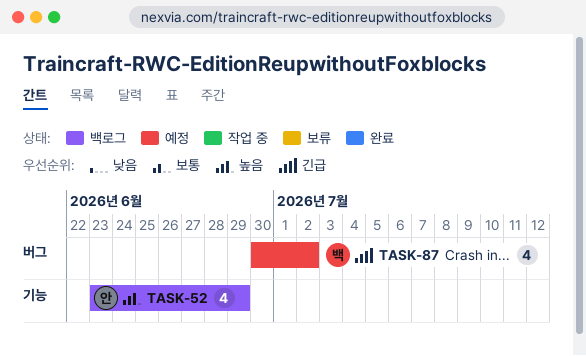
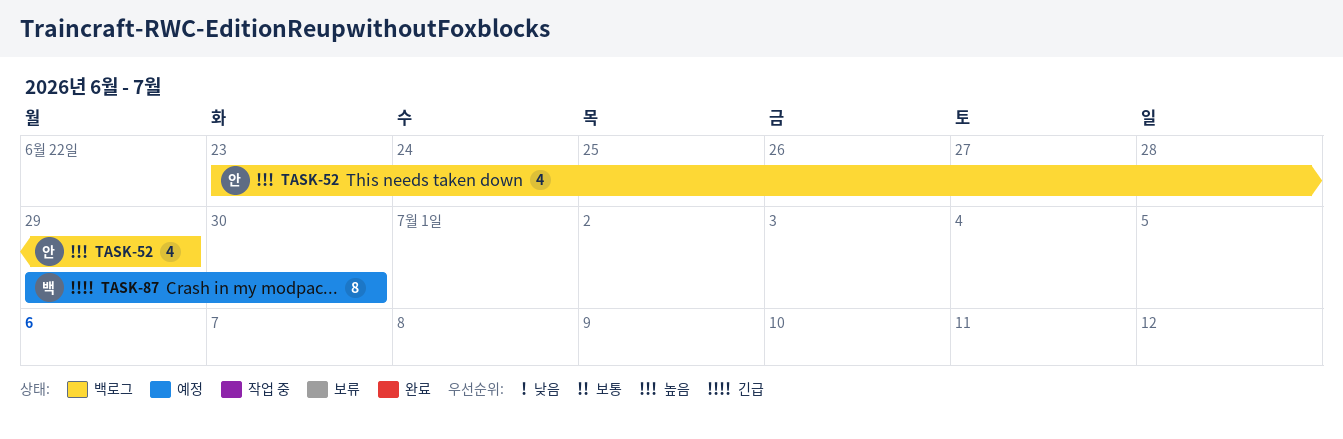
TASK-87, estimate: 4 -> 8
TASK-87, start: Jun 30 -> Jun 29
TASK-87, due: Jul 2 -> Jun 30

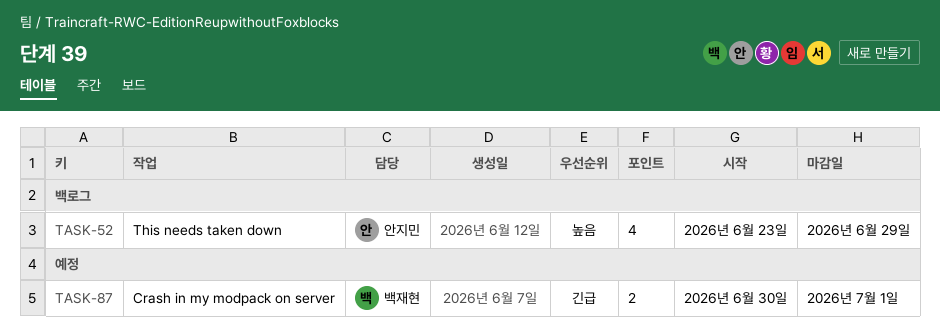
TASK-87, estimate: 8 -> 2
TASK-87, start: Jun 29 -> Jun 30
TASK-87, due: Jun 30 -> Jul 1

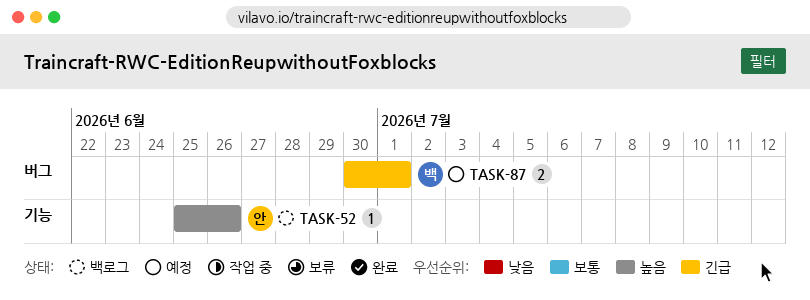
TASK-52, estimate: 4 -> 1
TASK-52, start: Jun 23 -> Jun 25
TASK-52, due: Jun 29 -> Jun 26

